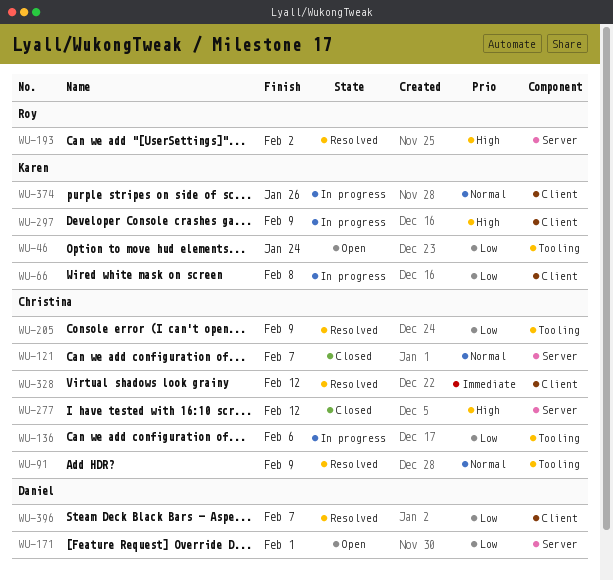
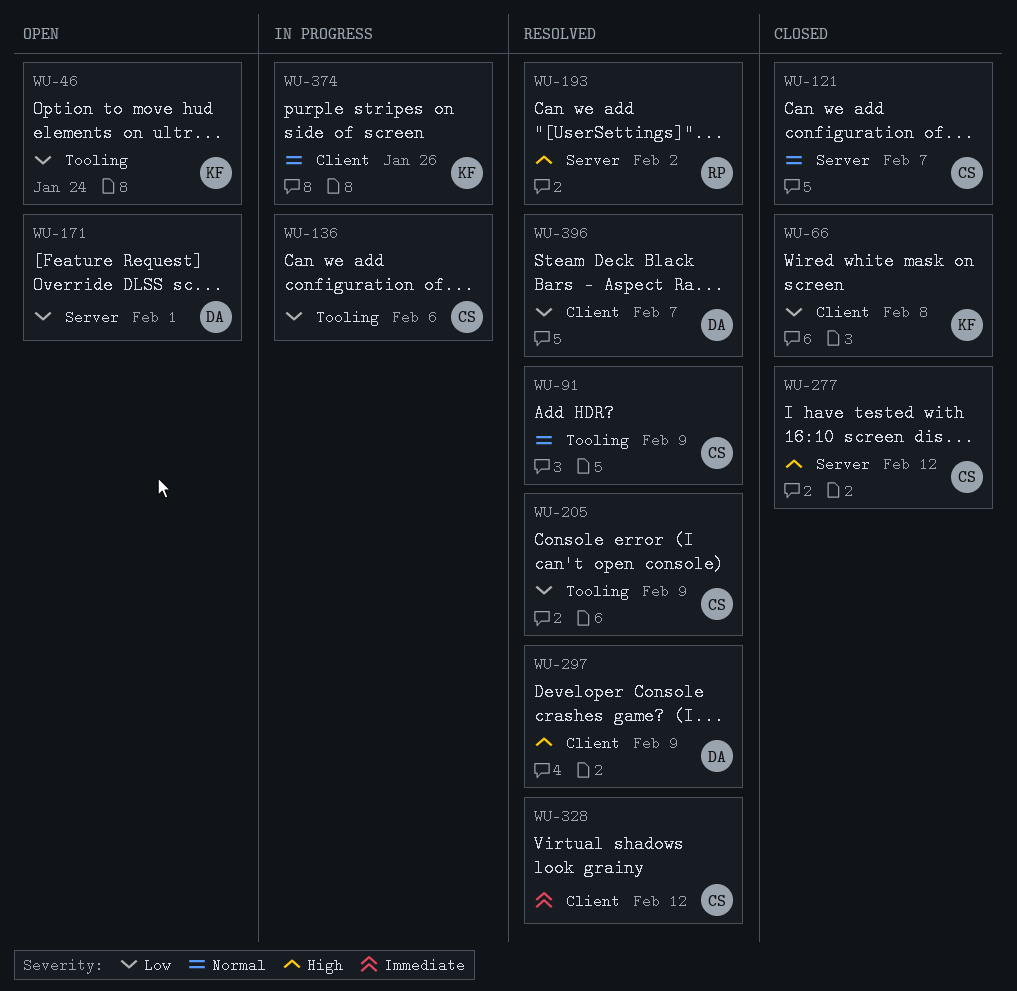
WU-66, status: In progress -> Closed
WU-297, status: In progress -> Resolved
WU-297, owner: Karen -> Daniel

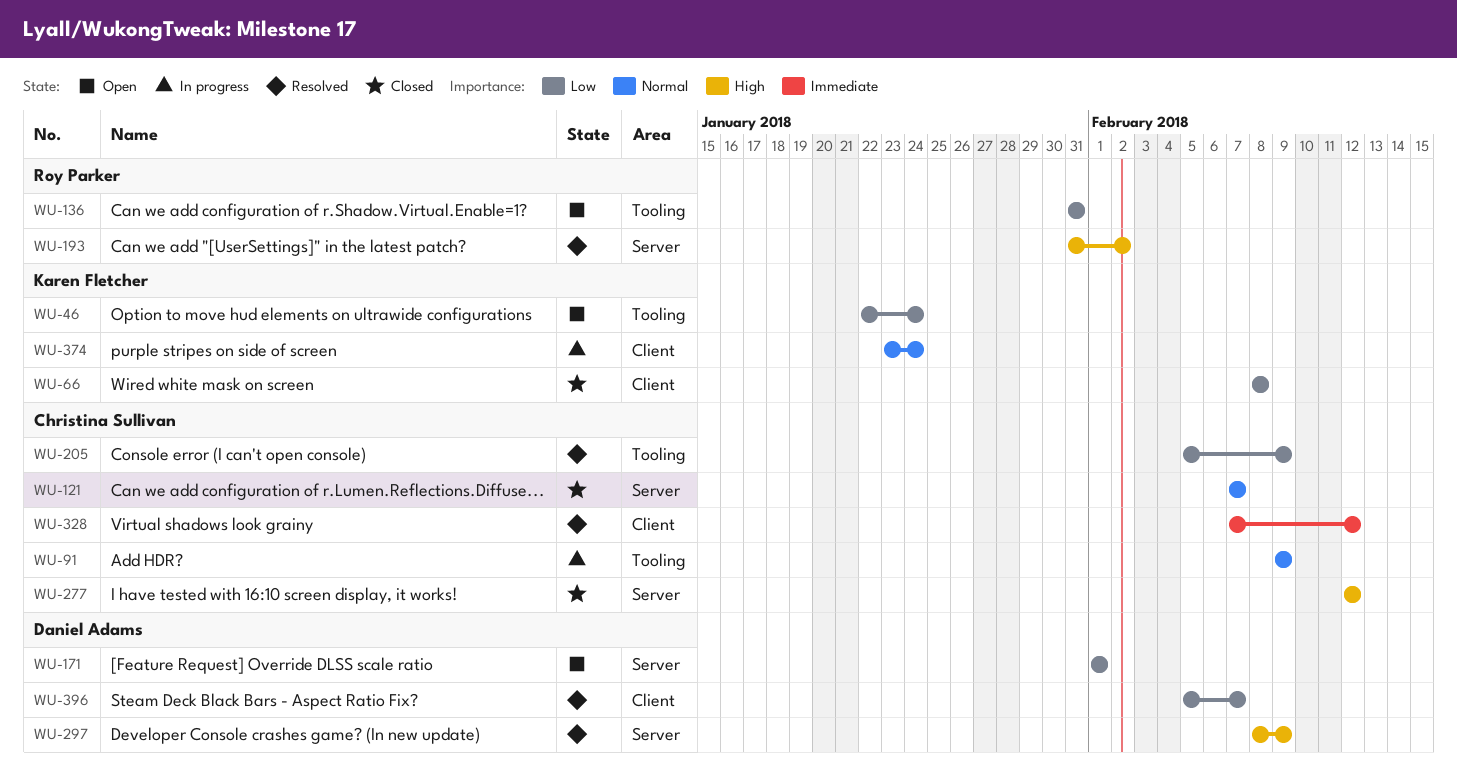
WU-91, status: Resolved -> In progress
WU-136, status: In progress -> Open
WU-136, owner: Christina Sullivan -> Roy Parker
WU-136, due: Feb 6 -> Jan 31
WU-297, label: Client -> Server
WU-374, due: Jan 26 -> Jan 24

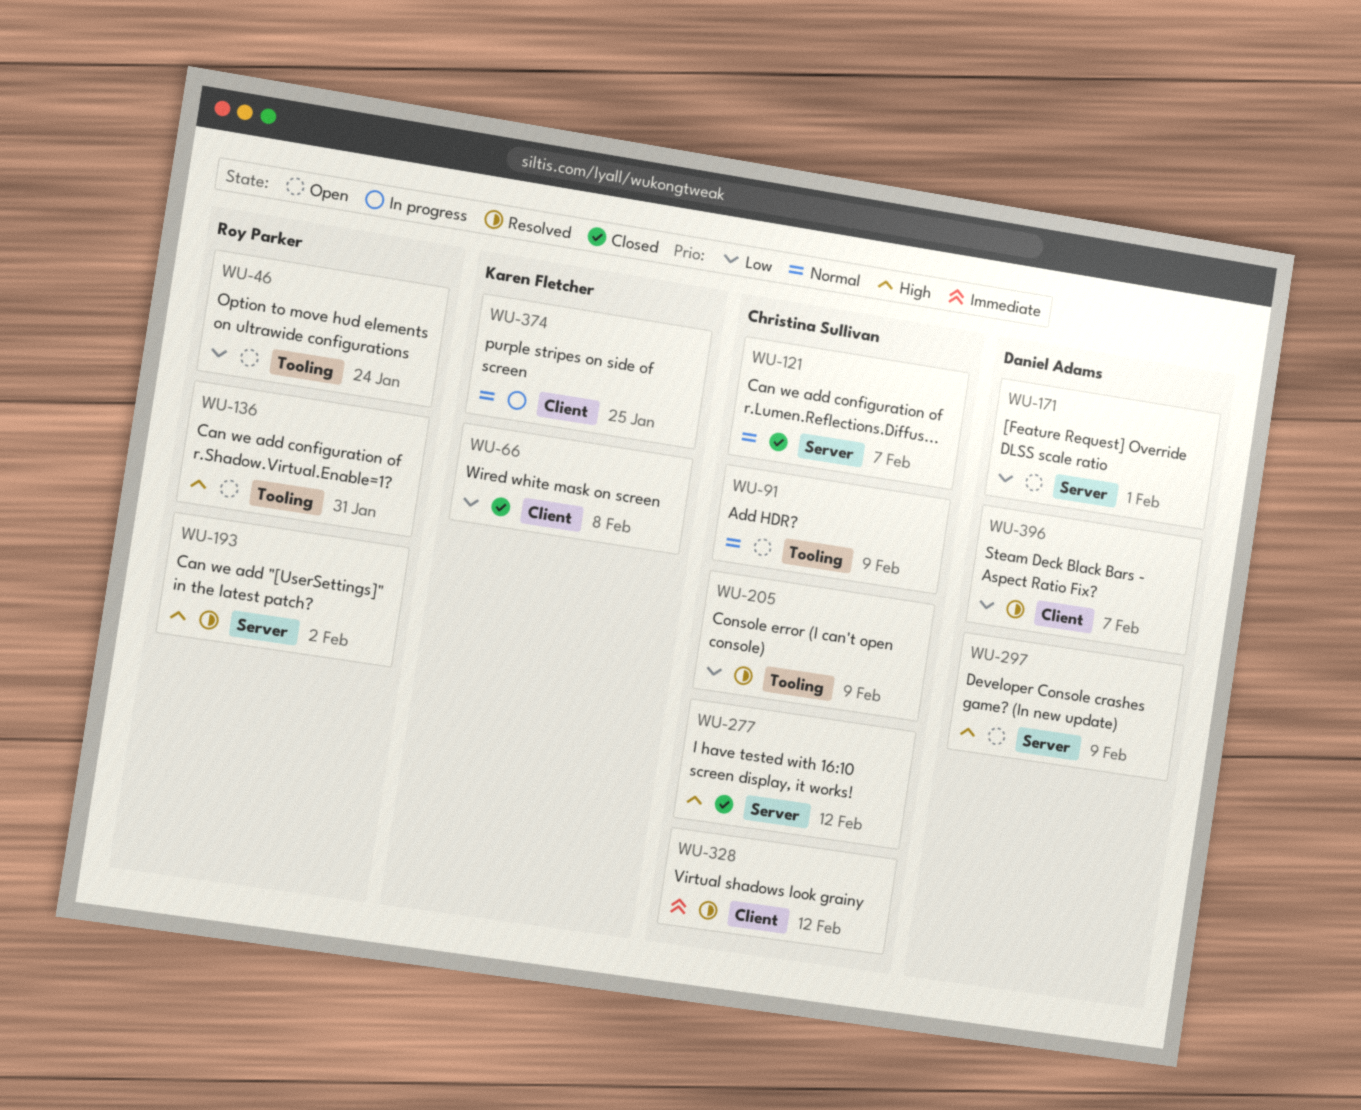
WU-46, owner: Karen Fletcher -> Roy Parker
WU-91, status: In progress -> Open
WU-136, priority: Low -> High
WU-297, status: Resolved -> Open
WU-374, due: Jan 24 -> Jan 25

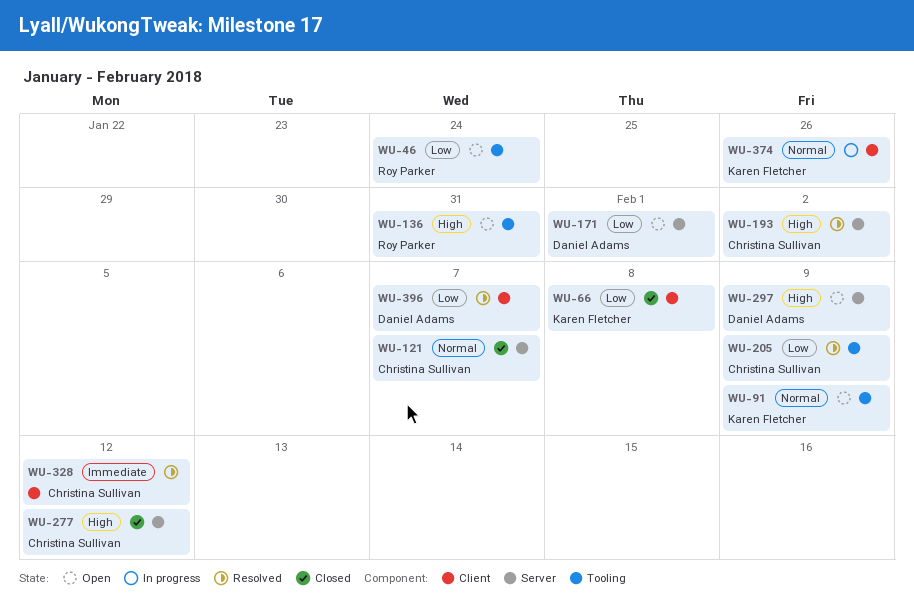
WU-91, owner: Christina Sullivan -> Karen Fletcher
WU-193, owner: Roy Parker -> Christina Sullivan
WU-374, due: Jan 25 -> Jan 26

